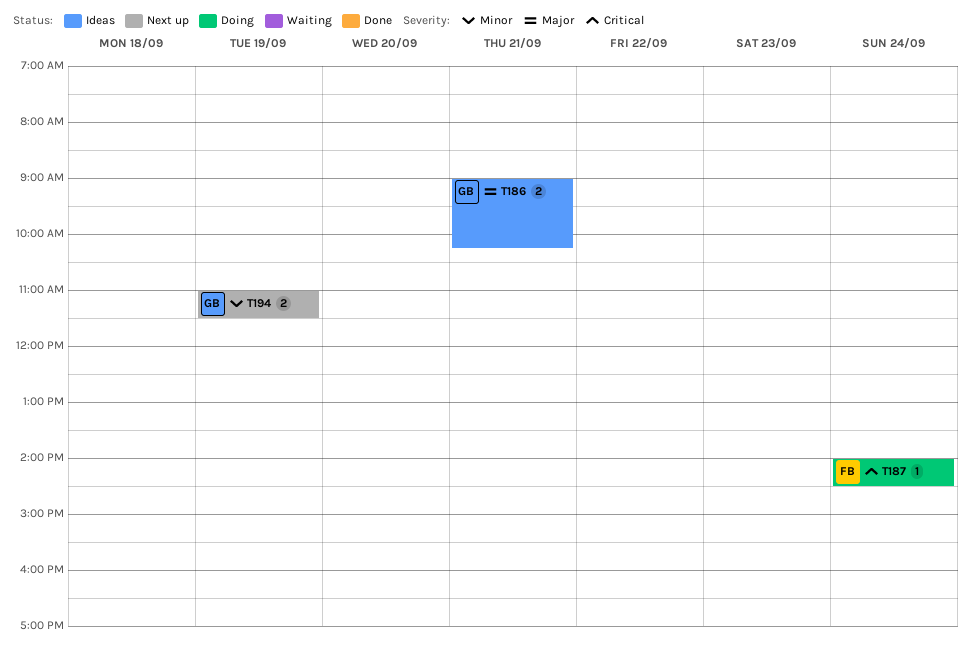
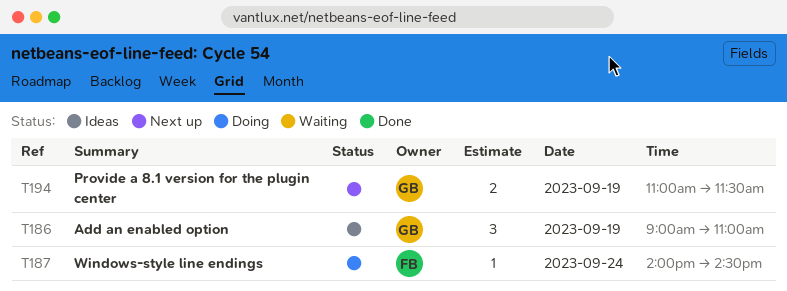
T186, estimate: 2 -> 3
T186, day: Sep 21 -> Sep 19
T186, ends: 10:15 -> 11:00

